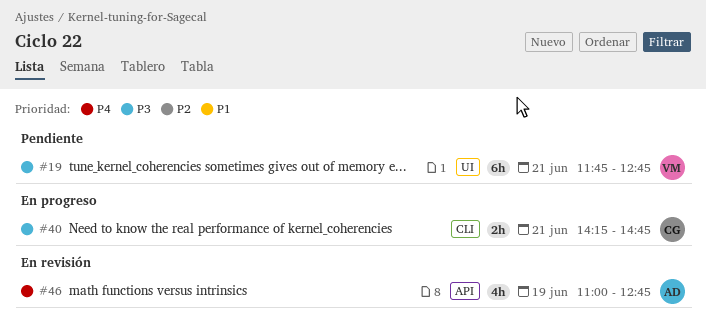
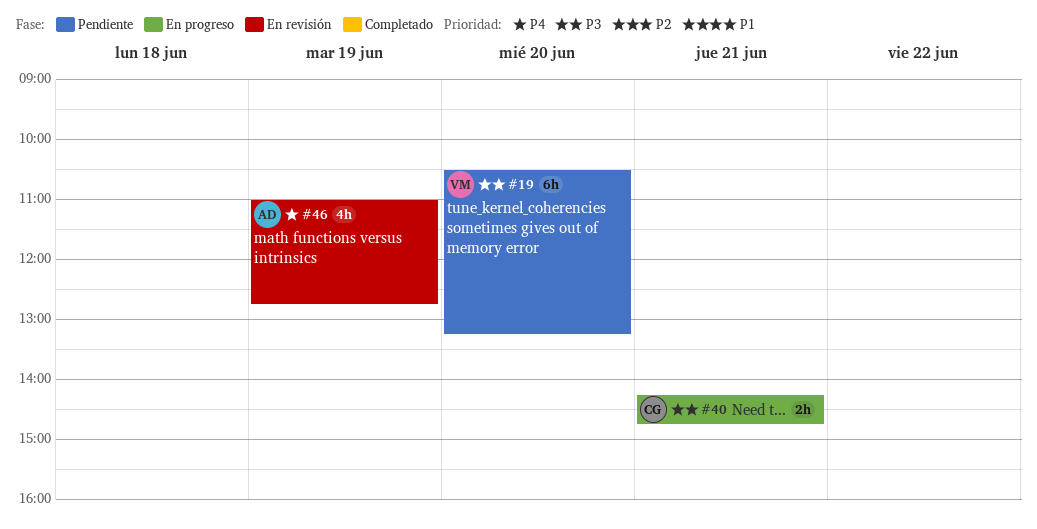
#19, day: Jun 21 -> Jun 20
#19, begins: 11:45 -> 10:30
#19, ends: 12:45 -> 13:15

